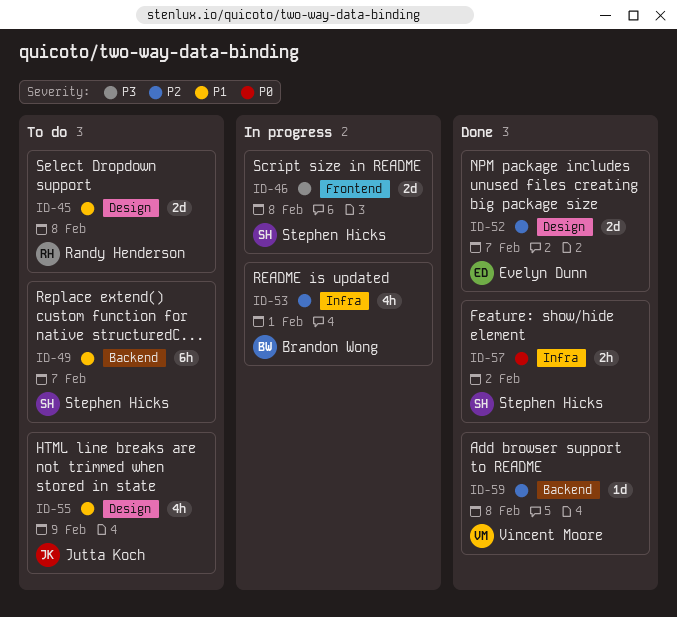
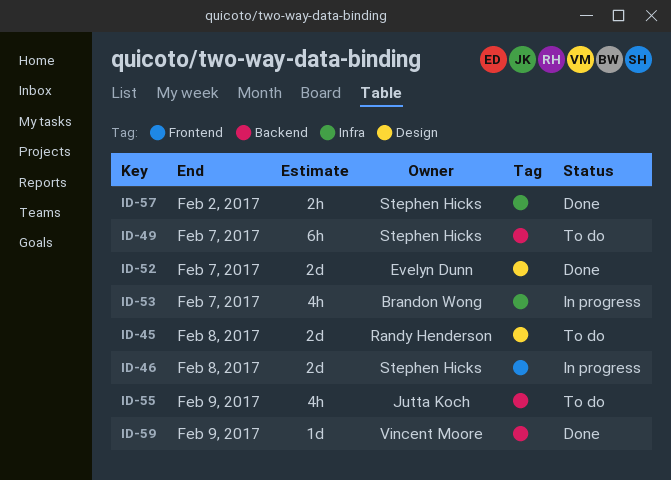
ID-53, due: Feb 1 -> Feb 7
ID-55, label: Design -> Backend
ID-59, due: Feb 8 -> Feb 9

